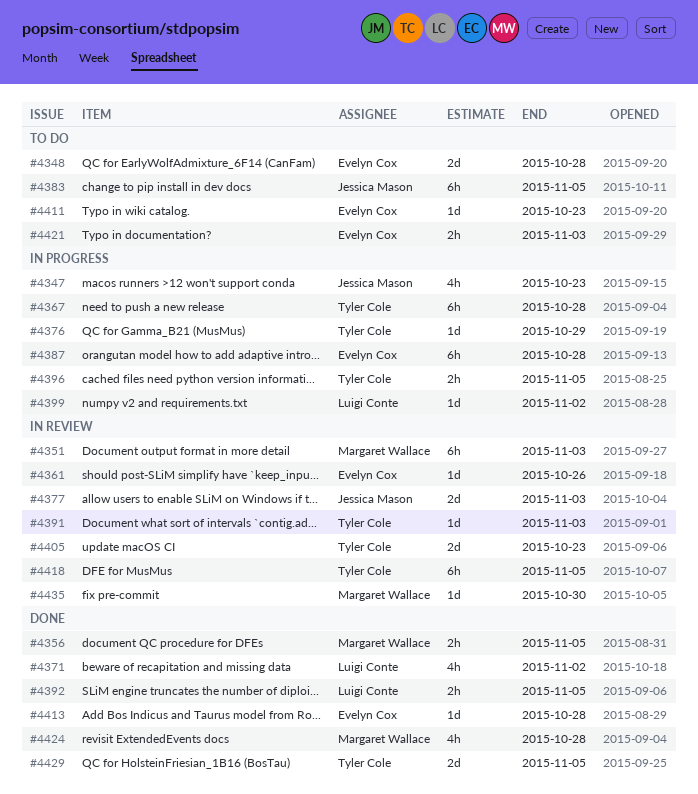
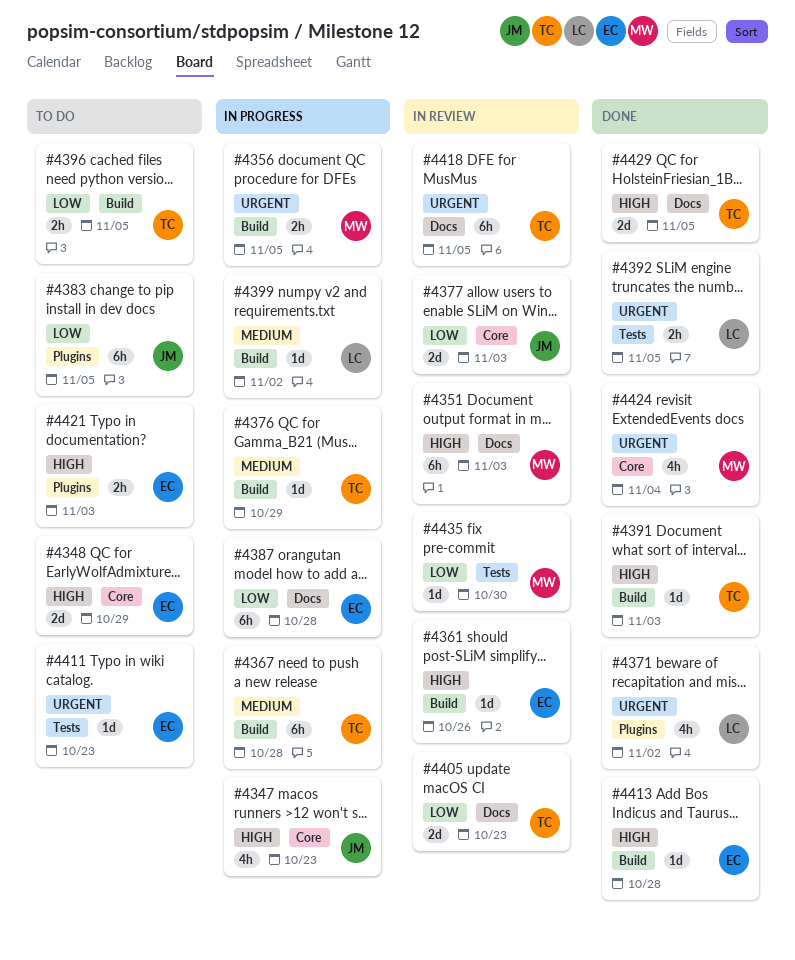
#4348, due: Oct 28 -> Oct 29
#4356, status: Done -> In progress
#4391, status: In review -> Done
#4396, status: In progress -> To do
#4424, due: Oct 28 -> Nov 4

